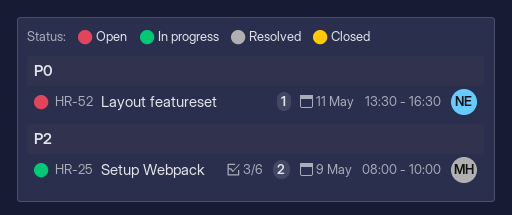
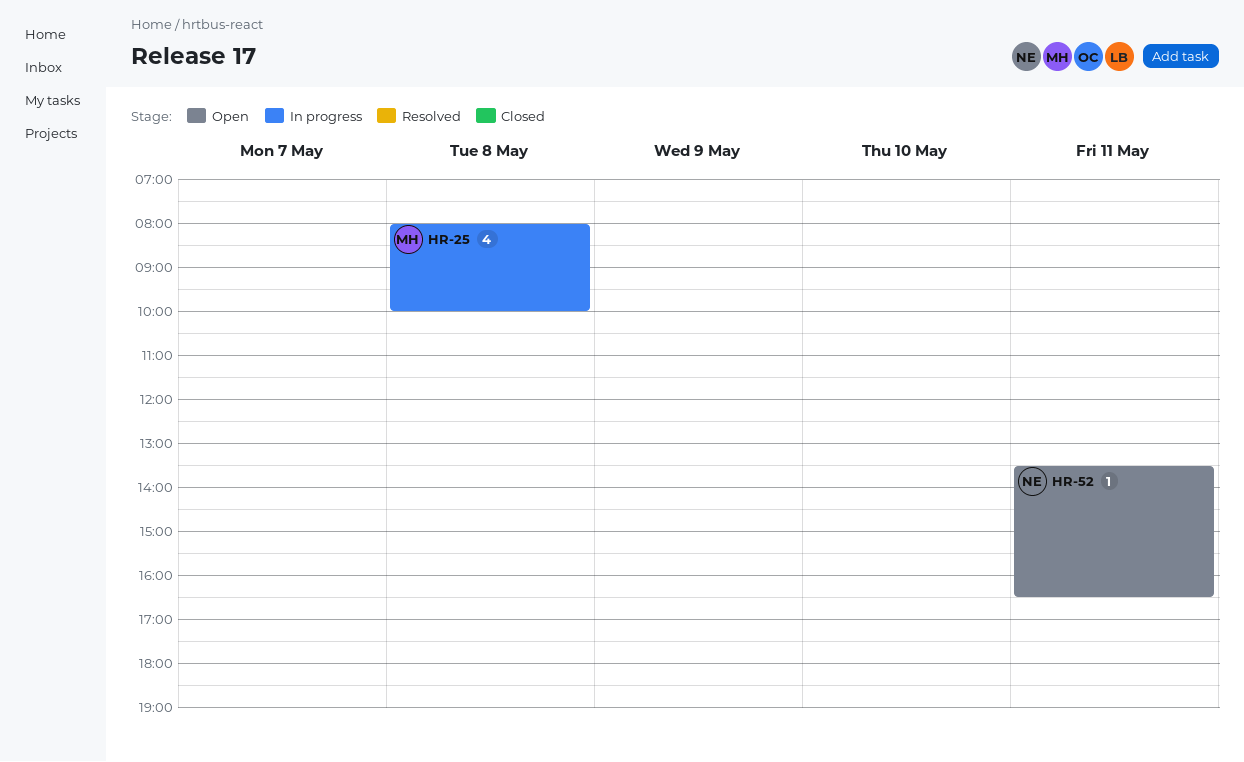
HR-25, estimate: 2 -> 4
HR-25, day: May 9 -> May 8

